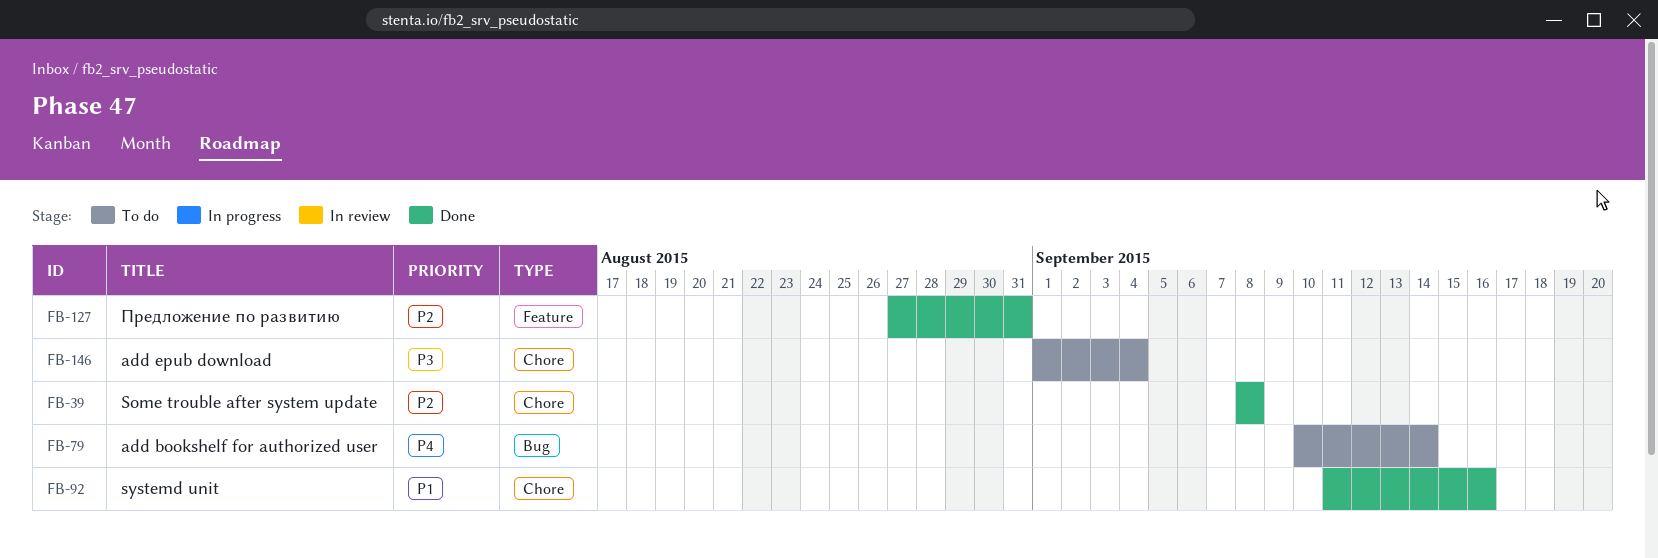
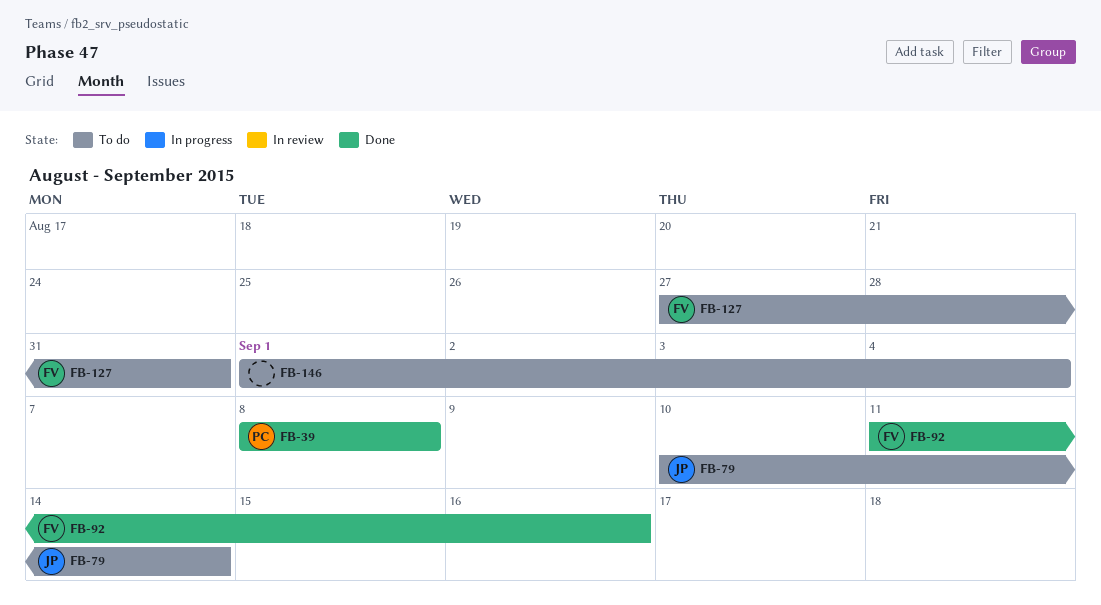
FB-127, status: Done -> To do

